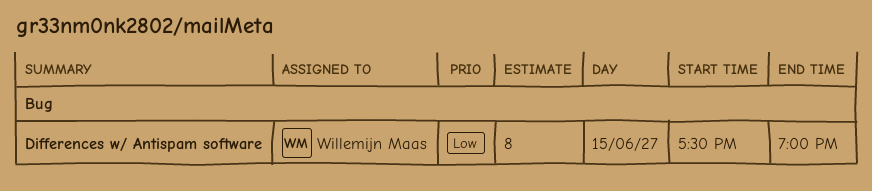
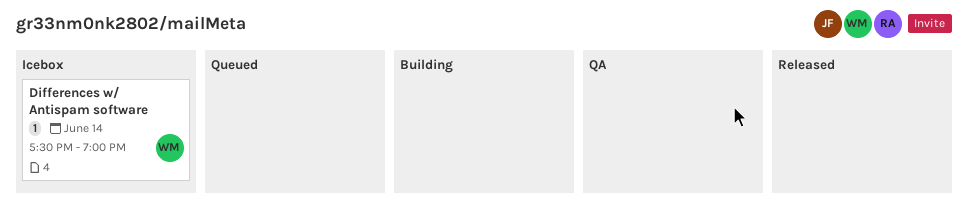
Differences w/ Antispam software, estimate: 8 -> 1
Differences w/ Antispam software, day: Jun 15 -> Jun 14

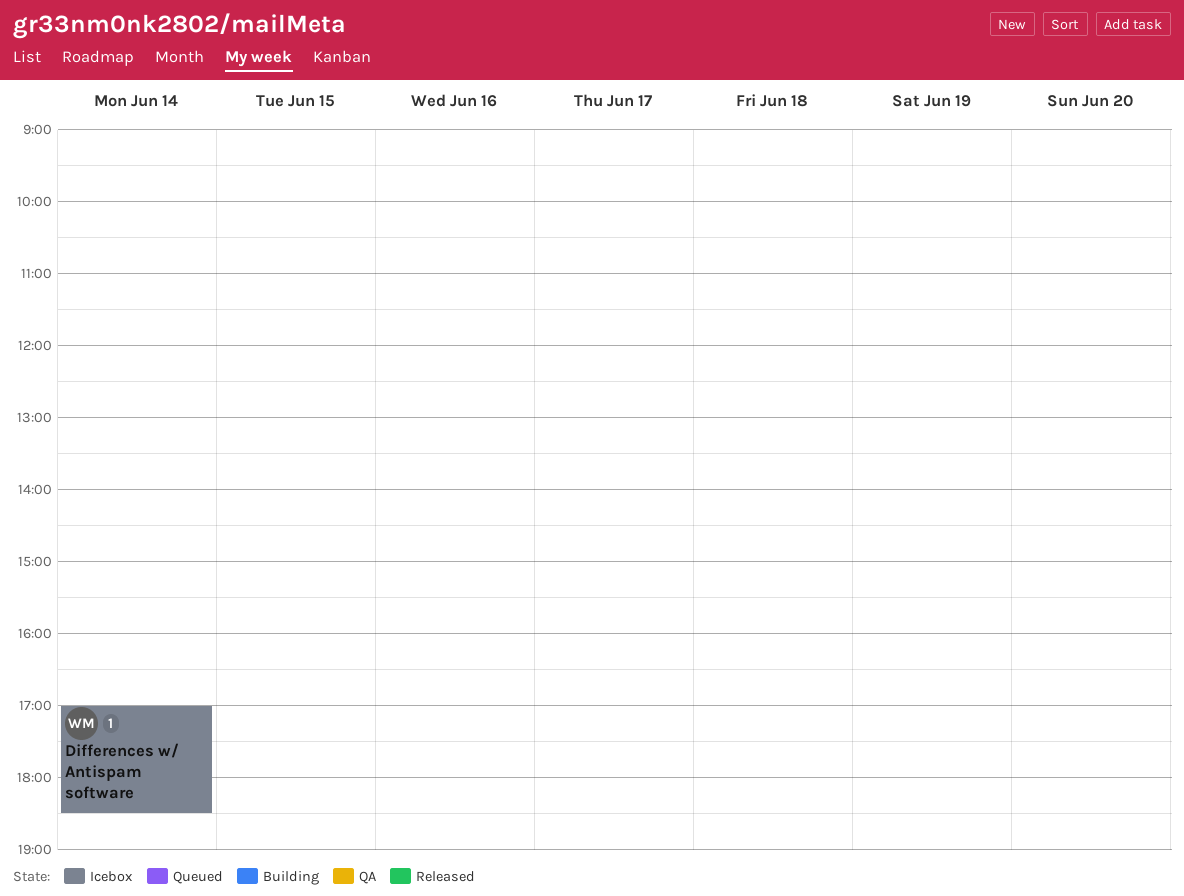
Differences w/ Antispam software, begins: 17:30 -> 17:00
Differences w/ Antispam software, ends: 19:00 -> 18:30

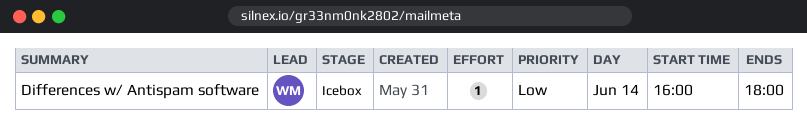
Differences w/ Antispam software, begins: 17:00 -> 16:00
Differences w/ Antispam software, ends: 18:30 -> 18:00

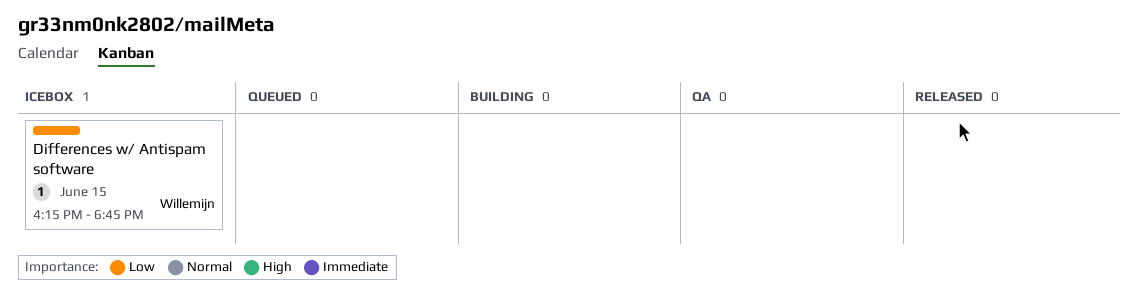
Differences w/ Antispam software, day: Jun 14 -> Jun 15
Differences w/ Antispam software, begins: 16:00 -> 16:15
Differences w/ Antispam software, ends: 18:00 -> 18:45

